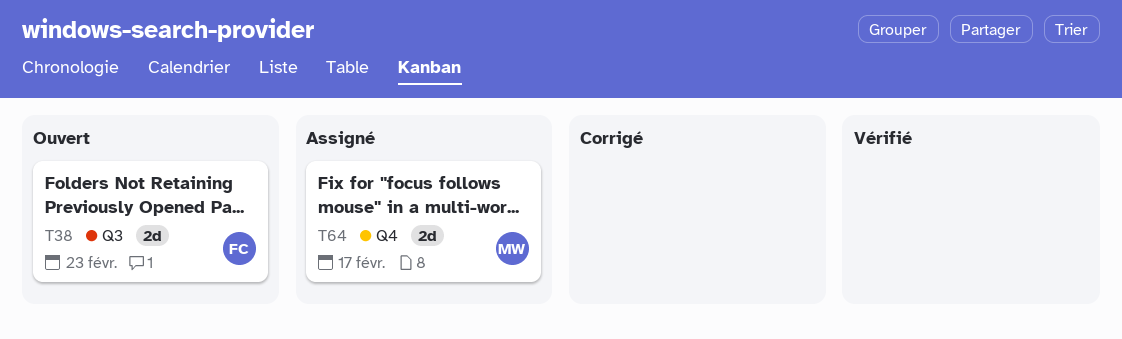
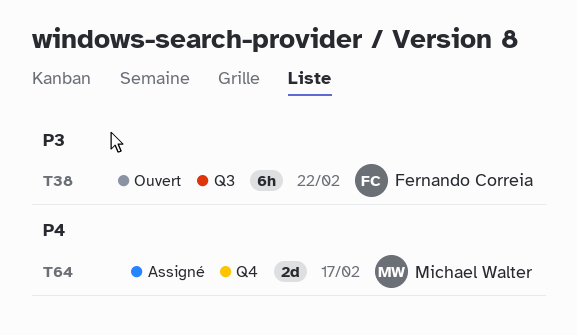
T38, estimate: 2d -> 6h
T38, due: Feb 23 -> Feb 22

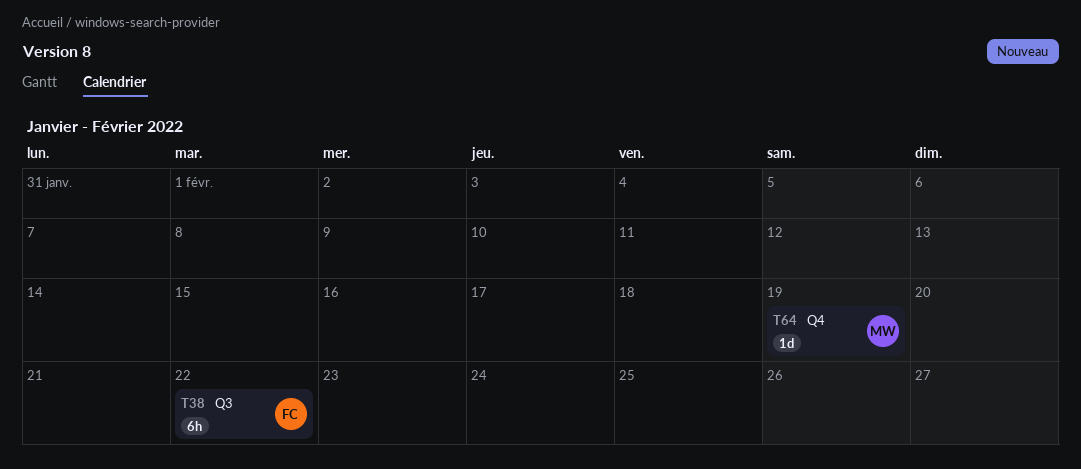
T64, estimate: 2d -> 1d
T64, due: Feb 17 -> Feb 19

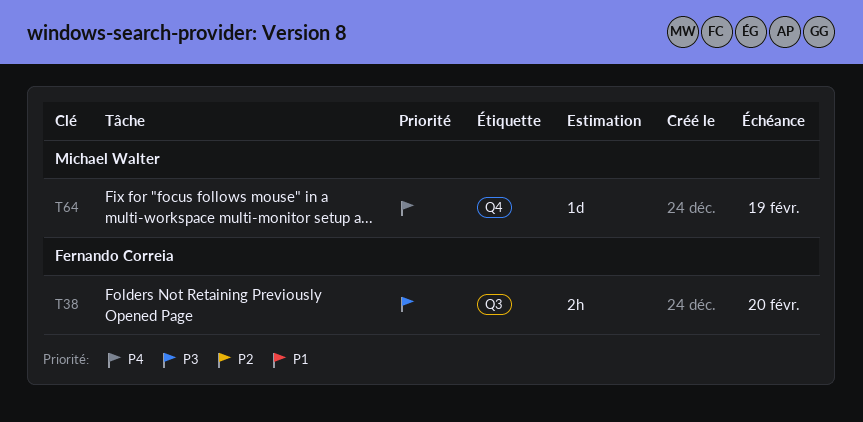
T38, estimate: 6h -> 2h
T38, due: Feb 22 -> Feb 20

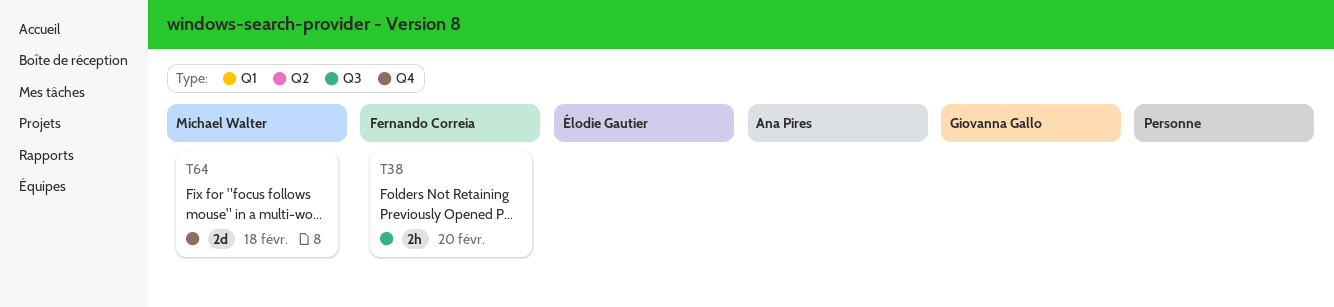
T64, estimate: 1d -> 2d
T64, due: Feb 19 -> Feb 18

